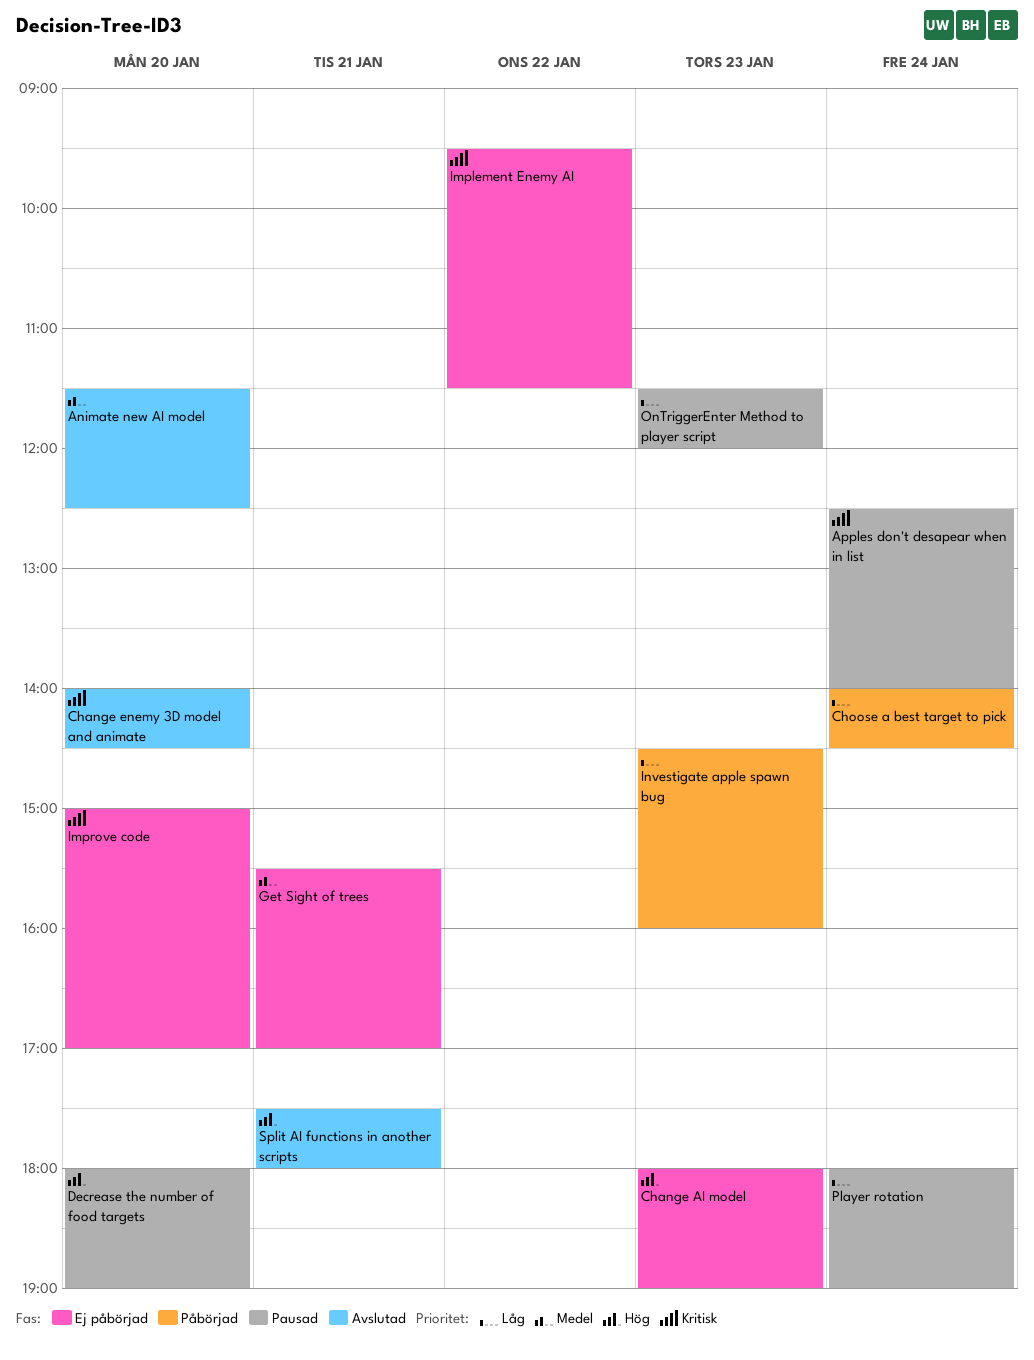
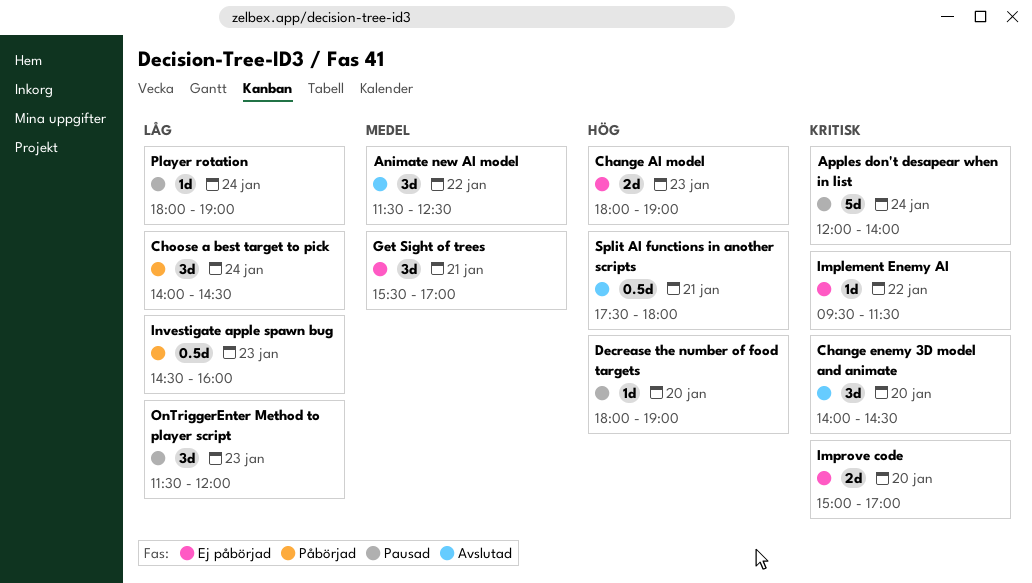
Animate new AI model, day: Jan 20 -> Jan 22
Apples don't desapear when in list, begins: 12:30 -> 12:00

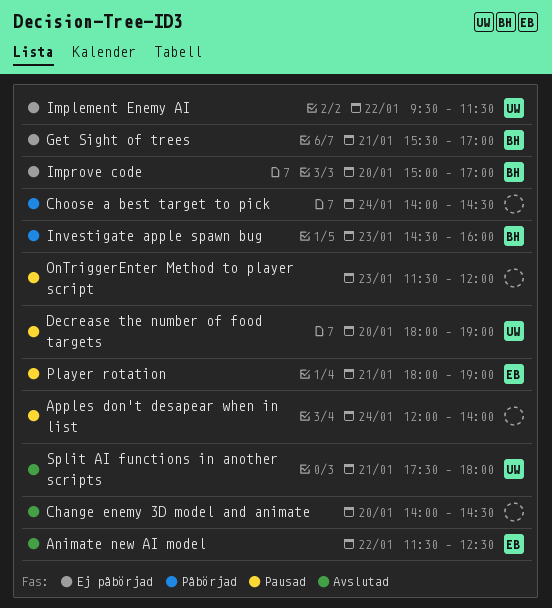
Change AI model: present -> none
Player rotation, day: Jan 24 -> Jan 21

